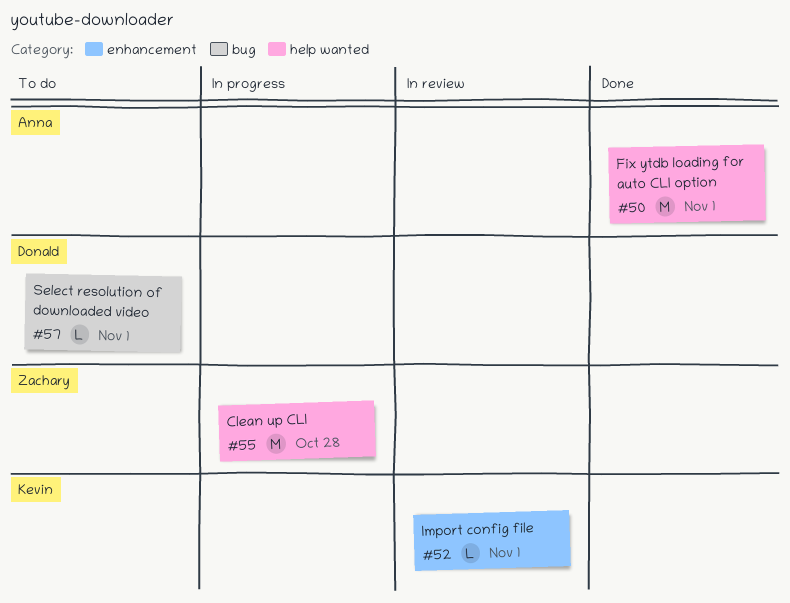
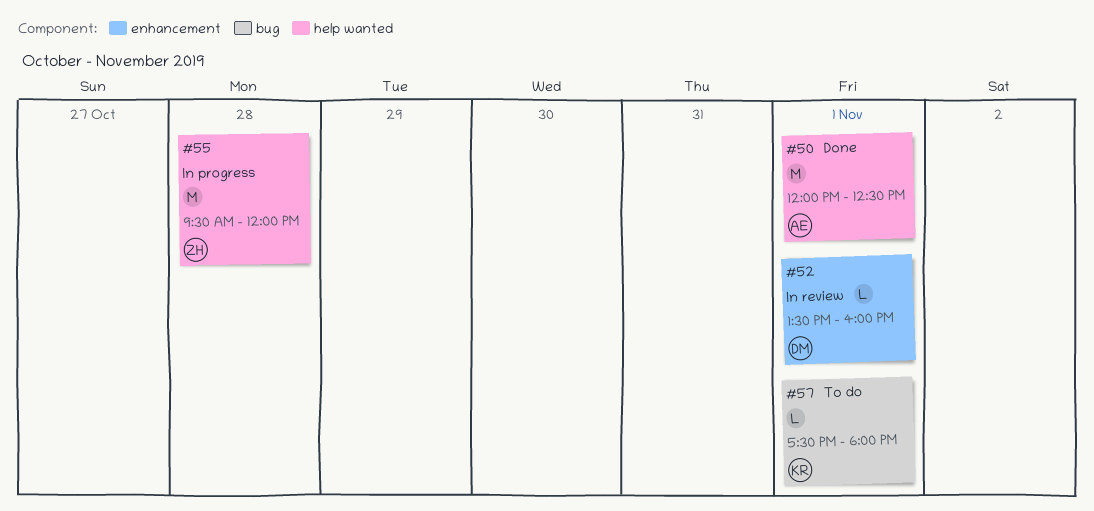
#52, owner: Kevin -> Donald
#57, owner: Donald -> Kevin

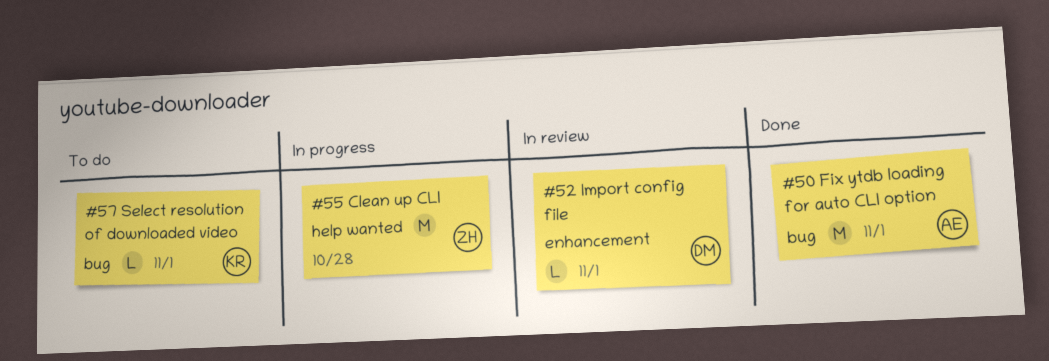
#50, label: help wanted -> bug

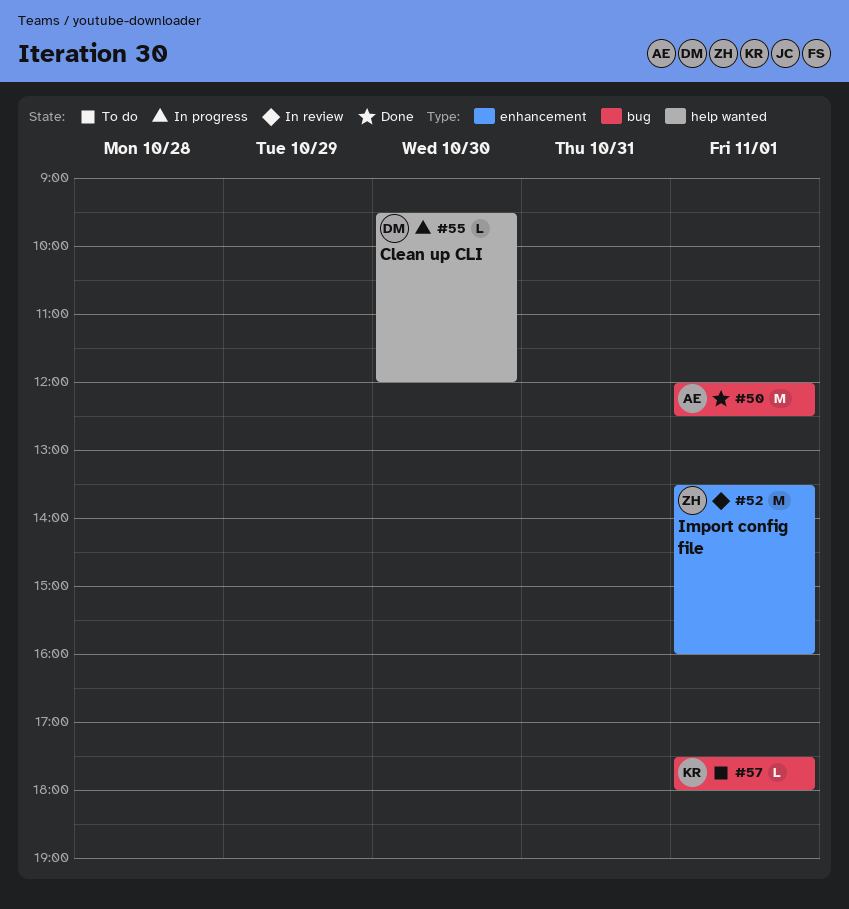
#52, owner: DM -> ZH
#52, estimate: L -> M
#55, owner: ZH -> DM
#55, estimate: M -> L
#55, day: Oct 28 -> Oct 30

